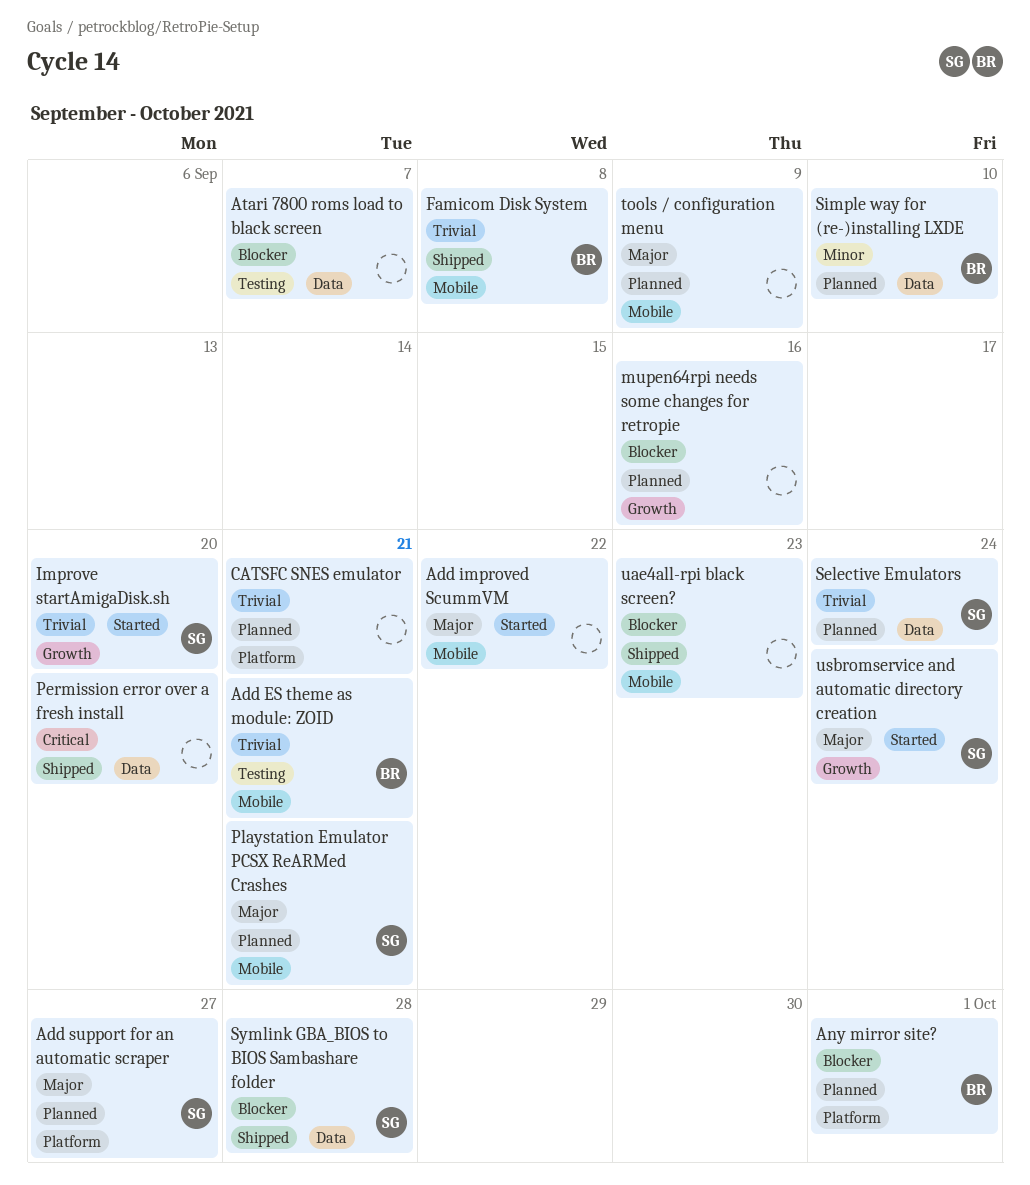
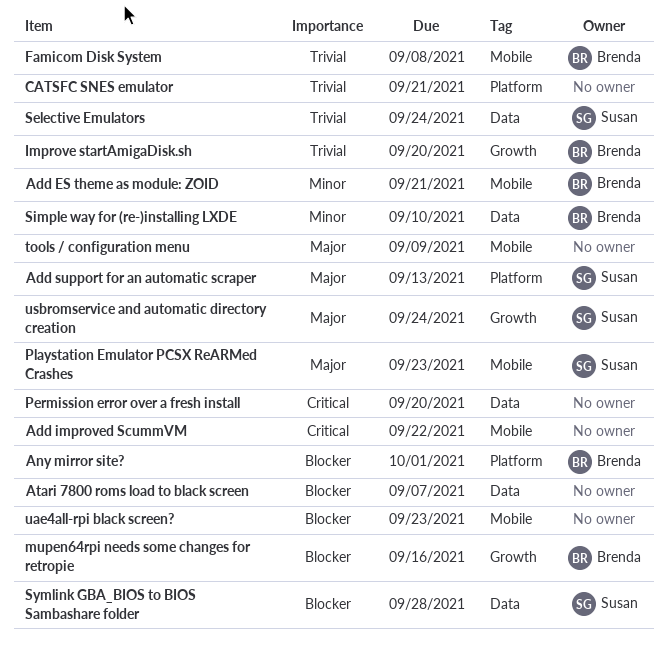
Add ES theme as module: ZOID, priority: Trivial -> Minor
Add improved ScummVM, priority: Major -> Critical
Add support for an automatic scraper, due: Sep 27 -> Sep 13
Improve startAmigaDisk.sh, owner: Susan -> Brenda
mupen64rpi needs some changes for retropie, owner: none -> Brenda
Playstation Emulator PCSX ReARMed Crashes, due: Sep 21 -> Sep 23

